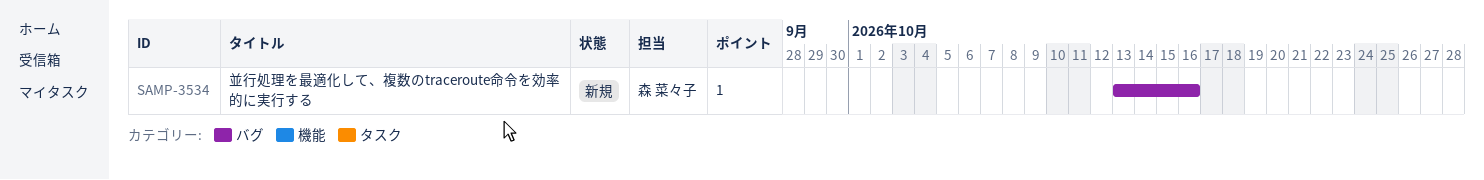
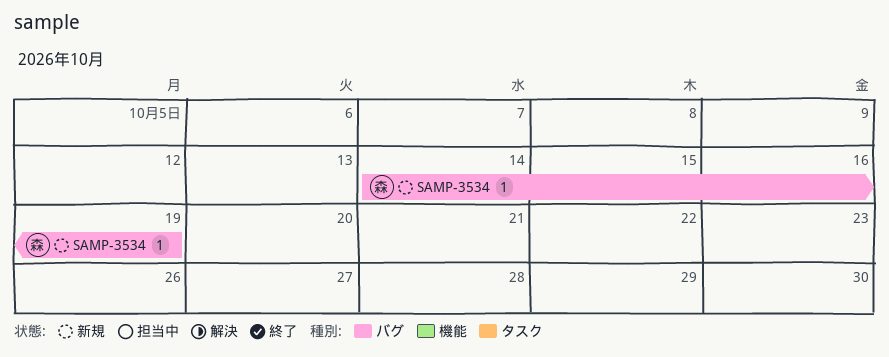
SAMP-3534, start: Oct 13 -> Oct 14
SAMP-3534, due: Oct 16 -> Oct 19

